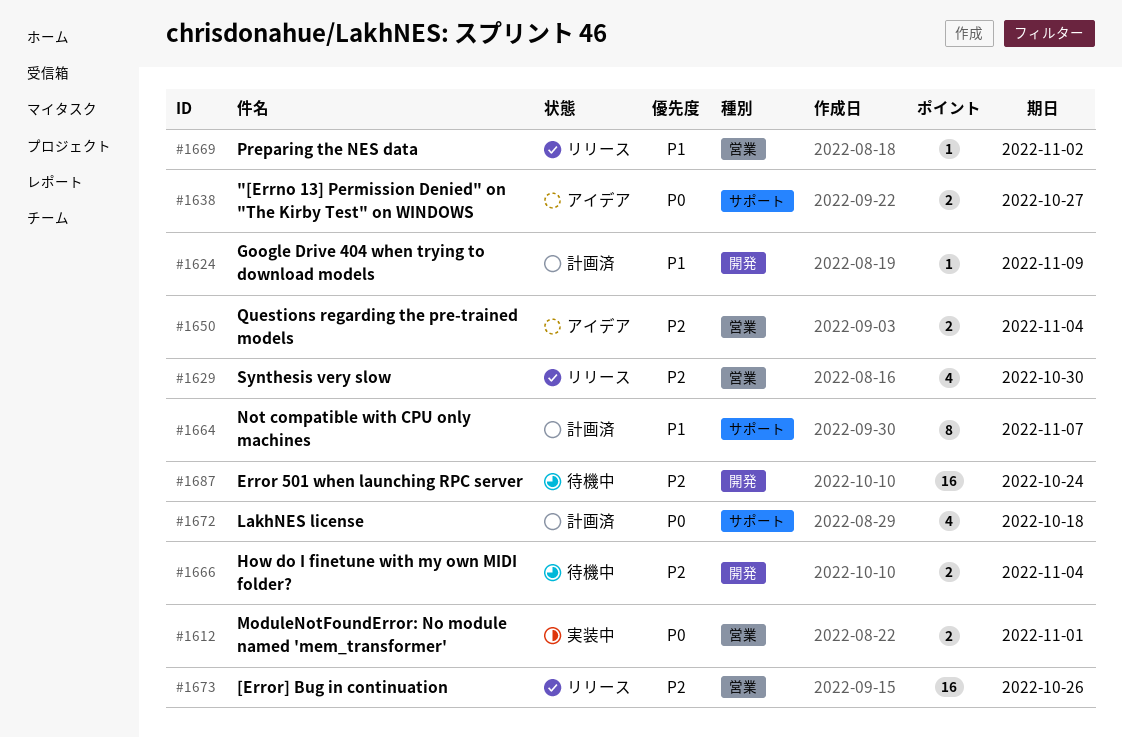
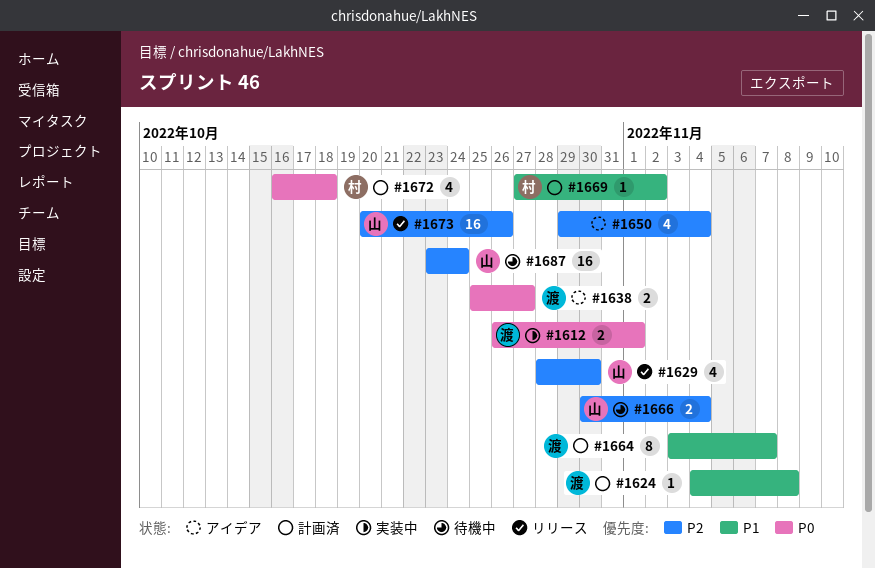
#1624, due: Nov 9 -> Nov 8
#1650, estimate: 2 -> 4
#1669, status: リリース -> 計画済

